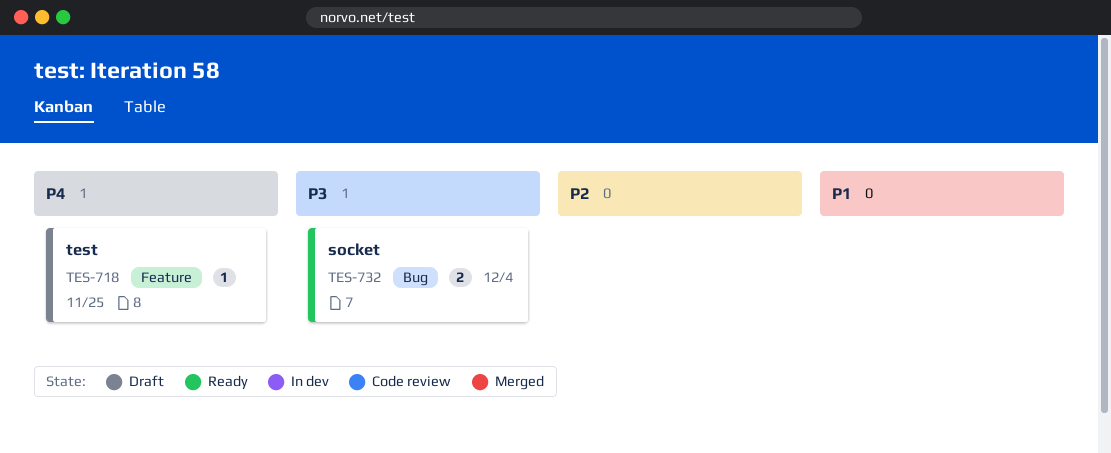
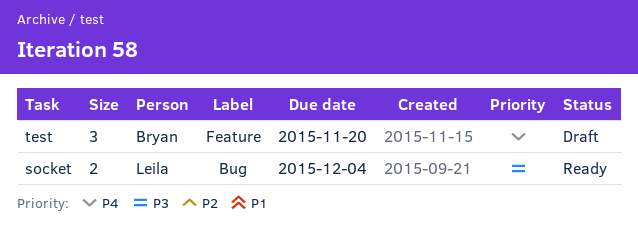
test, estimate: 1 -> 3
test, due: Nov 25 -> Nov 20

